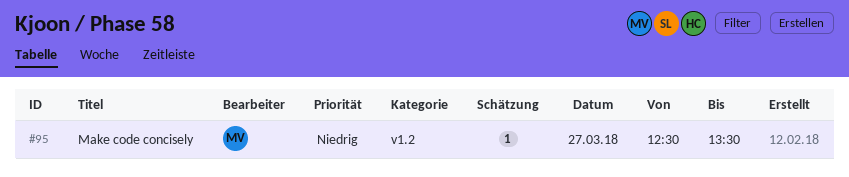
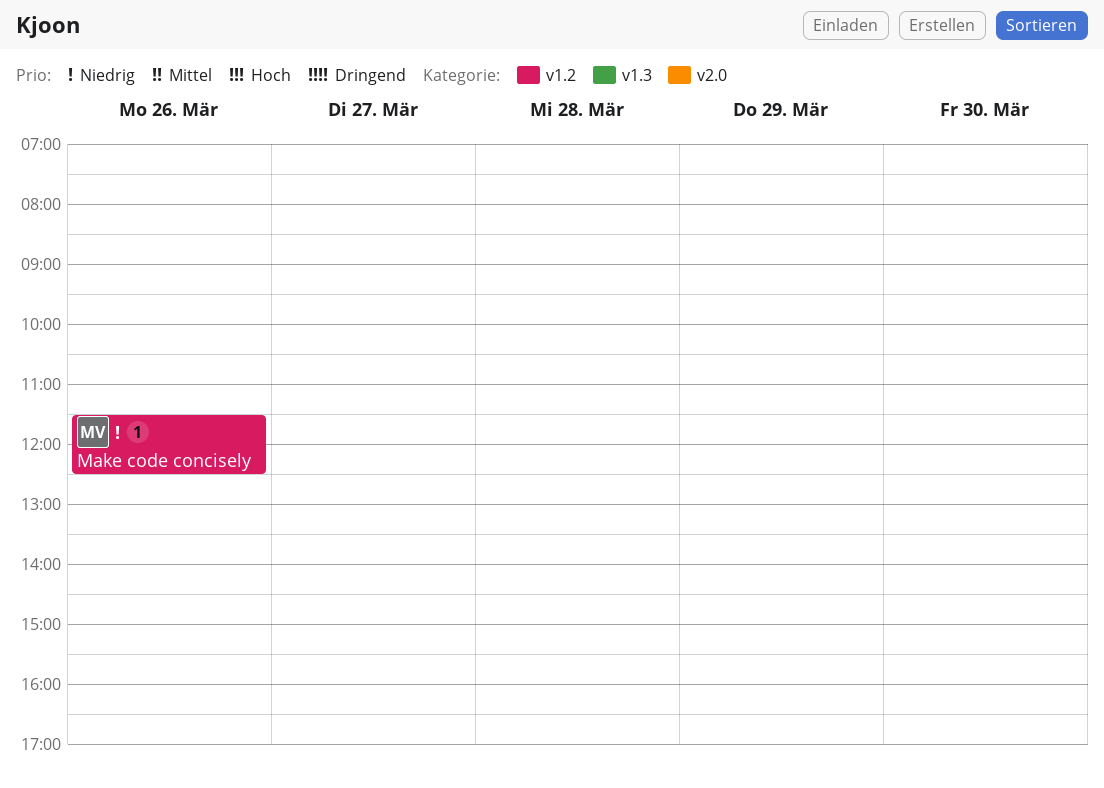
Make code concisely, day: Mar 27 -> Mar 26
Make code concisely, begins: 12:30 -> 11:30
Make code concisely, ends: 13:30 -> 12:30

